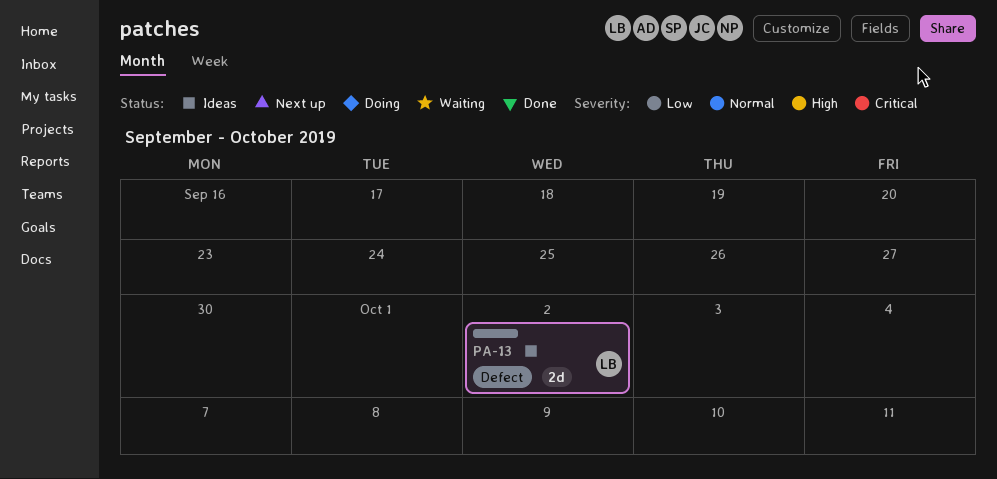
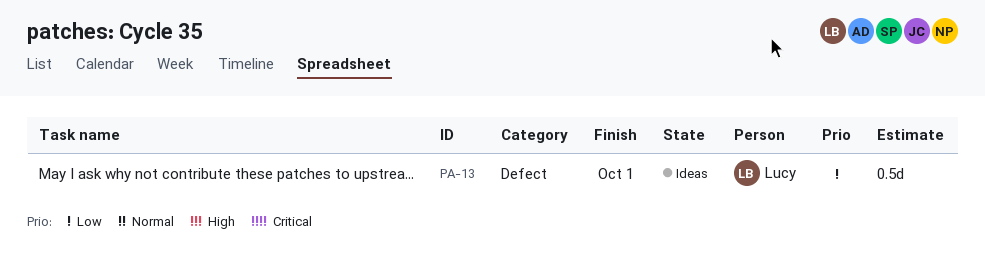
PA-13, estimate: 2d -> 0.5d
PA-13, due: Oct 2 -> Oct 1

